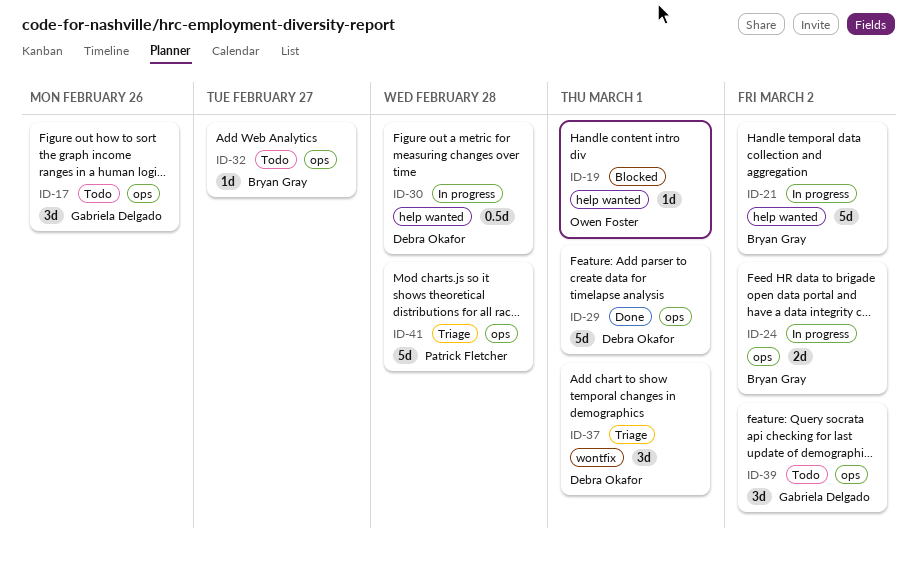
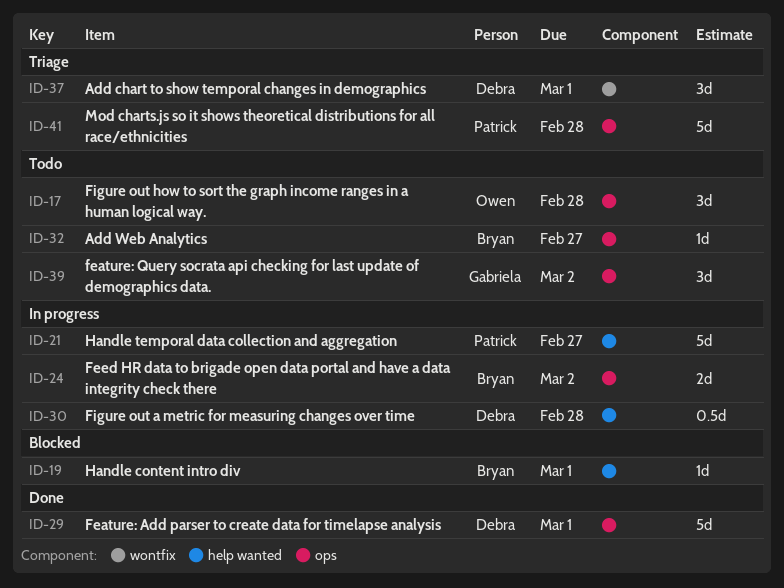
ID-17, owner: Gabriela Delgado -> Owen Foster
ID-17, due: Feb 26 -> Feb 28
ID-19, owner: Owen Foster -> Bryan Gray
ID-21, owner: Bryan Gray -> Patrick Fletcher
ID-21, due: Mar 2 -> Feb 27

